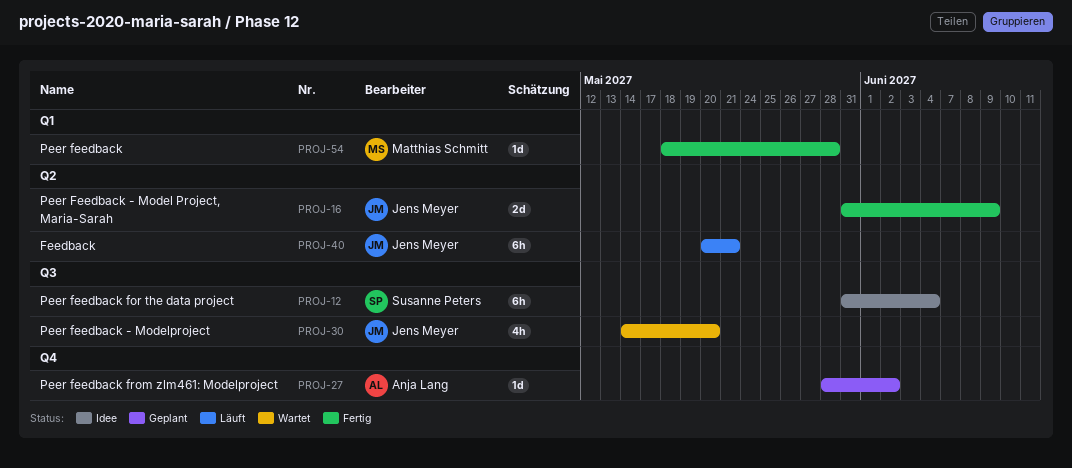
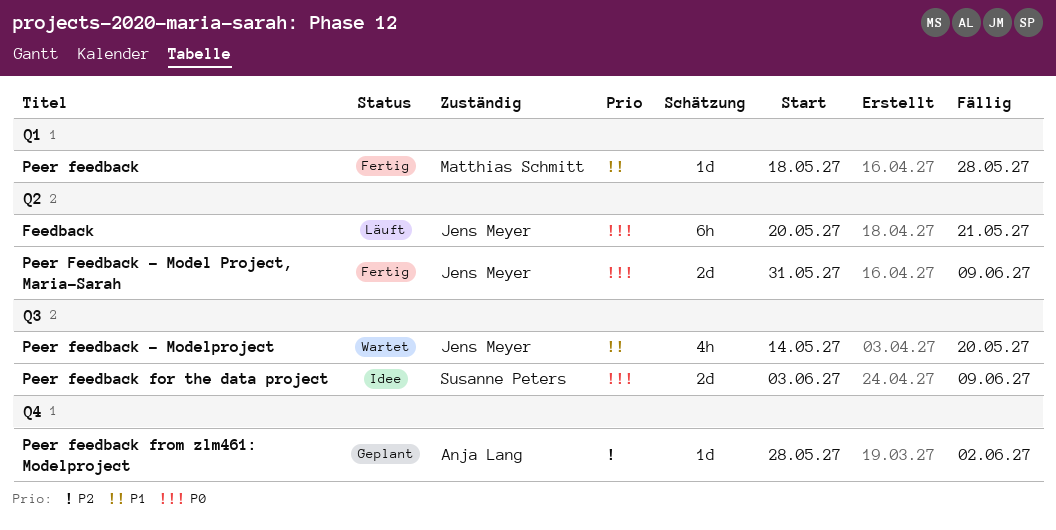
Peer feedback for the data project, estimate: 6h -> 2d
Peer feedback for the data project, start: May 31 -> Jun 3
Peer feedback for the data project, due: Jun 4 -> Jun 9

